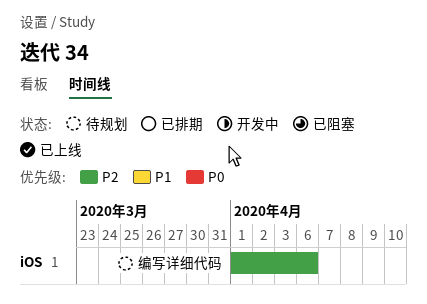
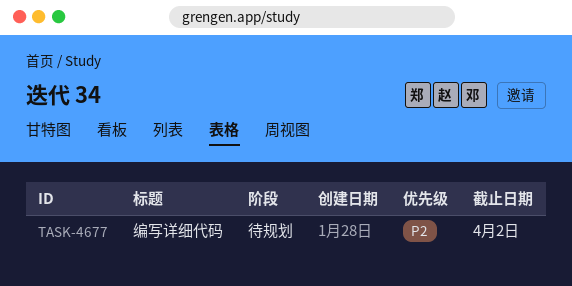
编写详细代码, due: Apr 6 -> Apr 2

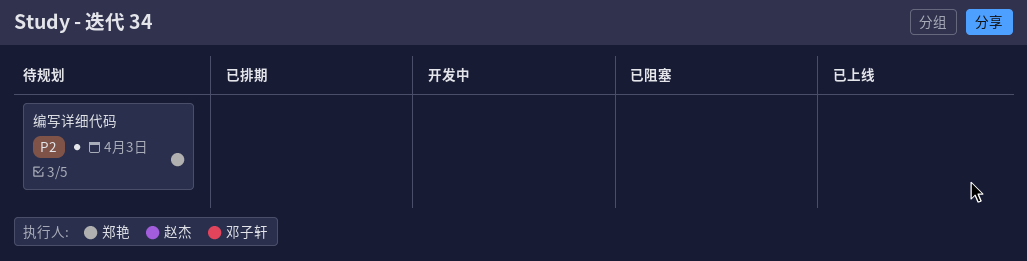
编写详细代码, due: Apr 2 -> Apr 3

